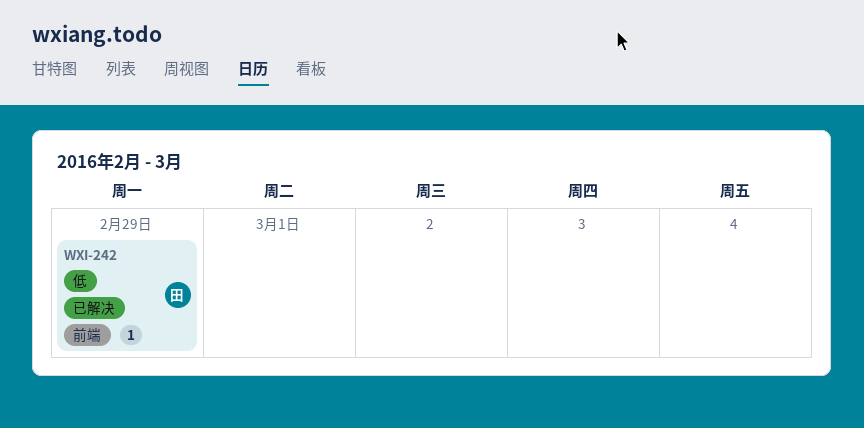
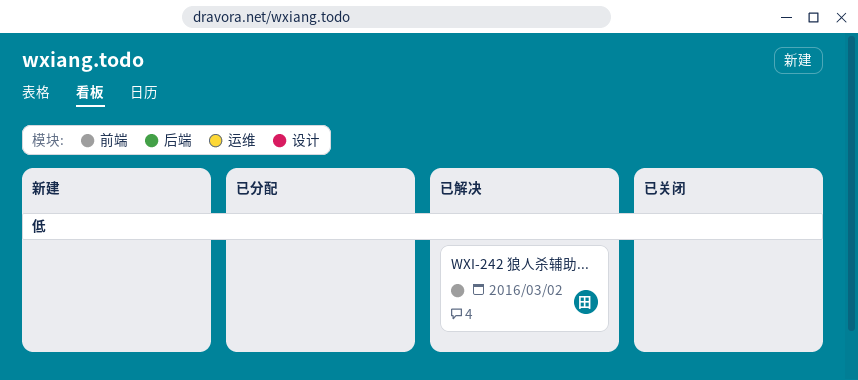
WXI-242, due: Feb 29 -> Mar 2

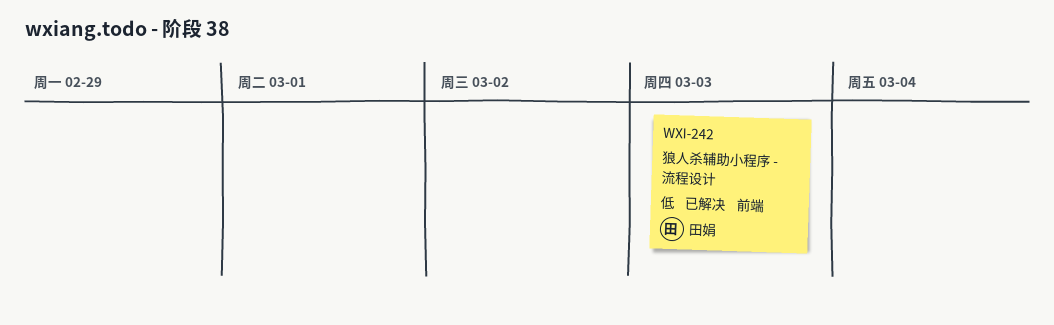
WXI-242, due: Mar 2 -> Mar 3

